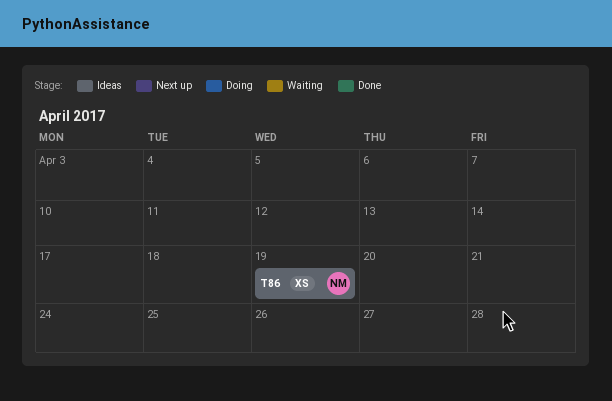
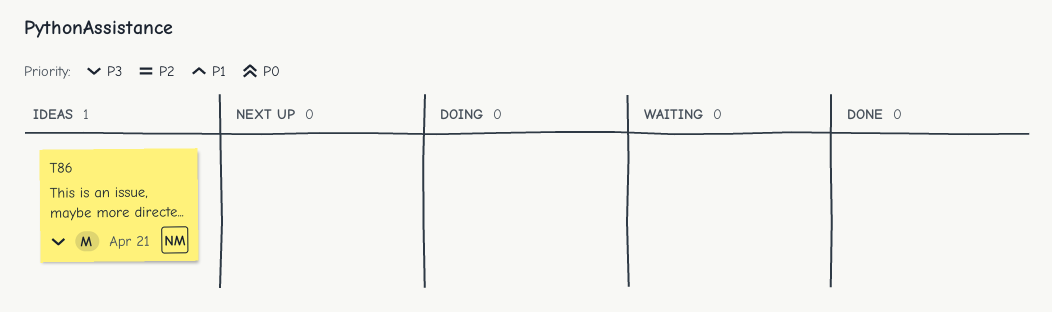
T86, estimate: XS -> M
T86, due: Apr 19 -> Apr 21

